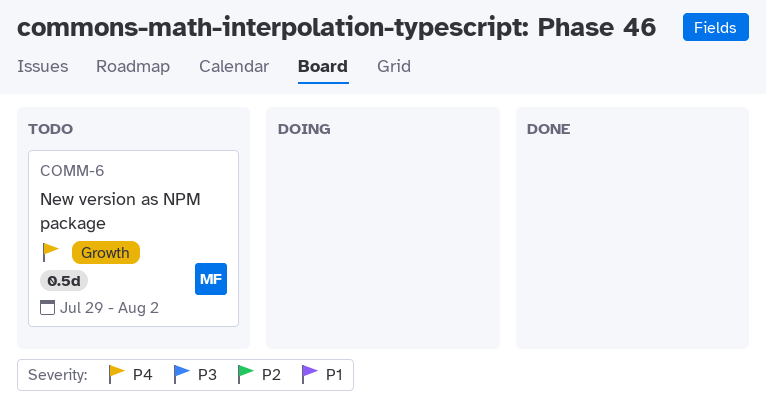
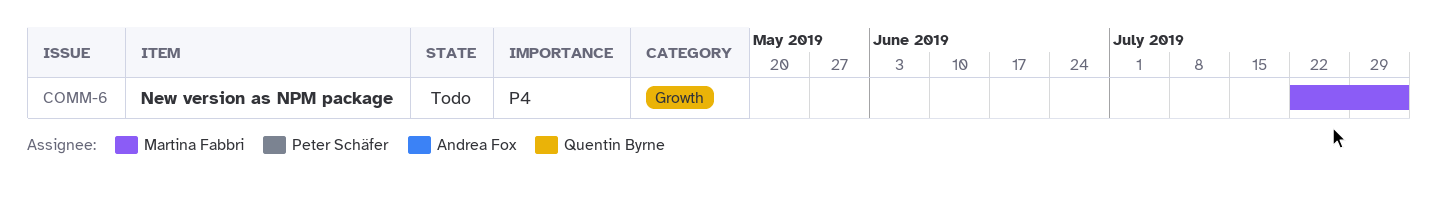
COMM-6, start: Jul 29 -> Jul 22

